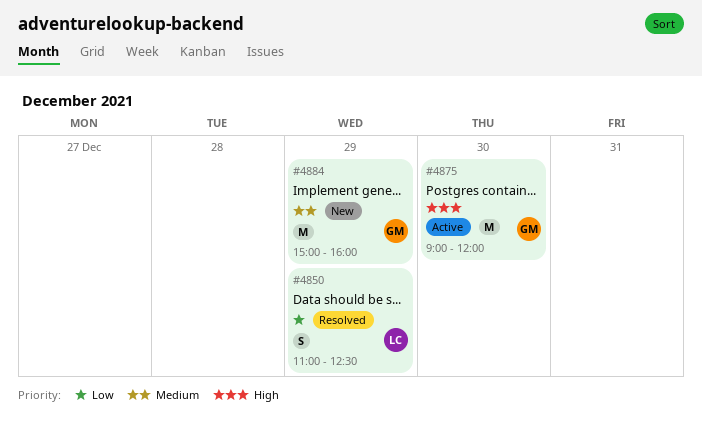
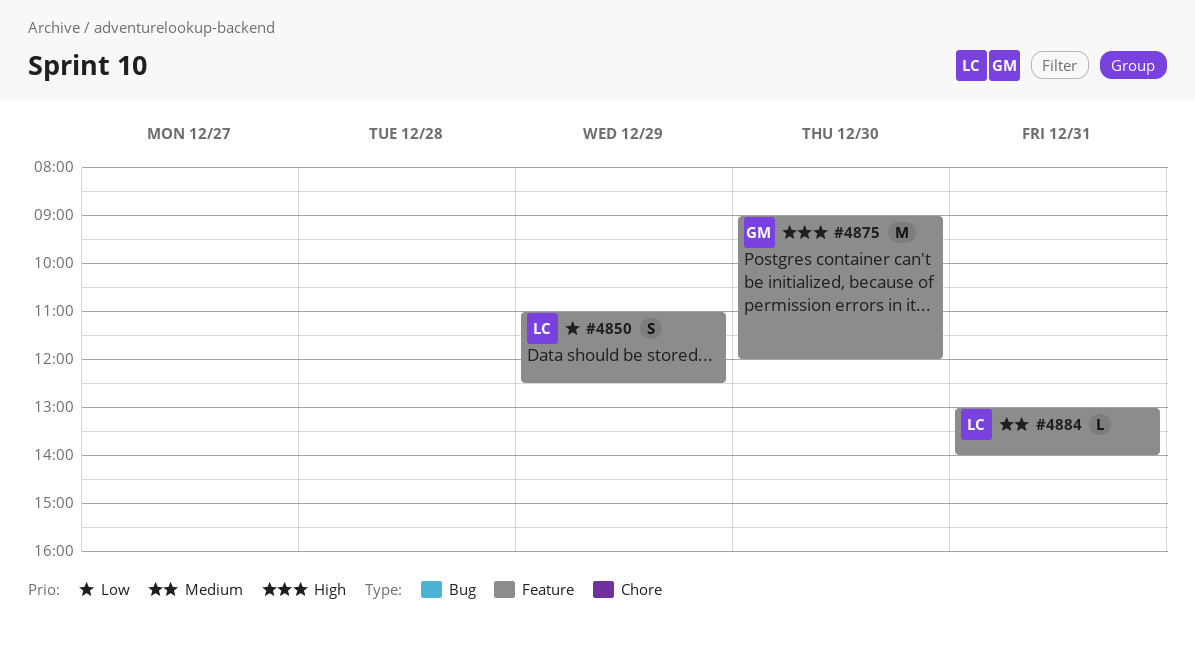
#4884, owner: GM -> LC
#4884, estimate: M -> L
#4884, day: Dec 29 -> Dec 31
#4884, begins: 15:00 -> 13:00
#4884, ends: 16:00 -> 14:00

